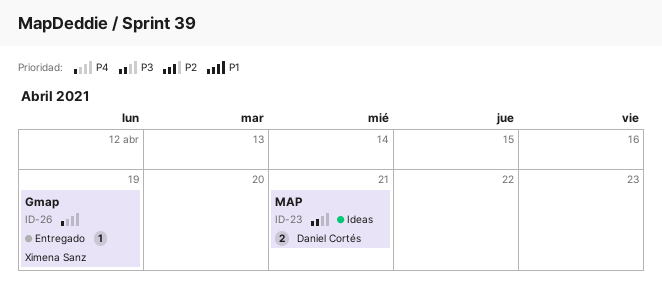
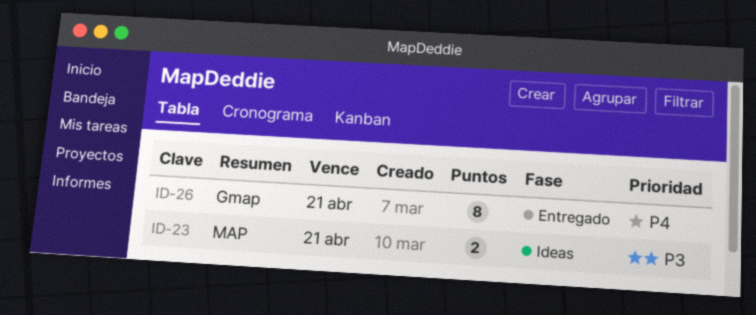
ID-26, estimate: 1 -> 8
ID-26, due: Apr 19 -> Apr 21

